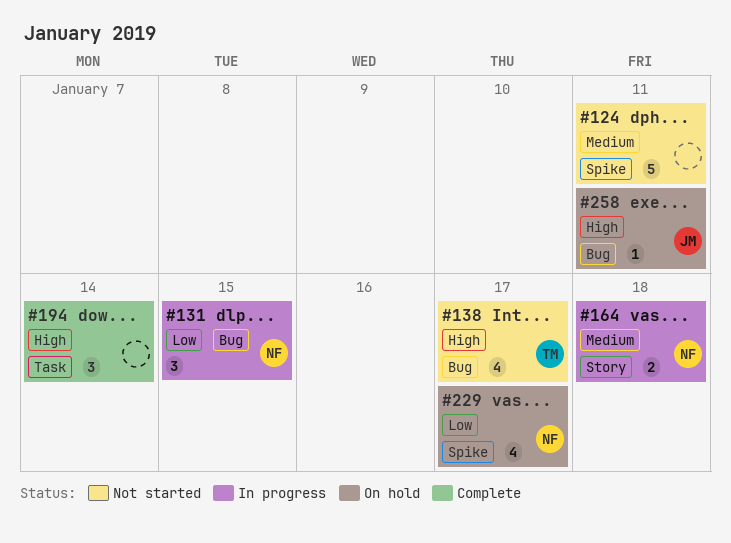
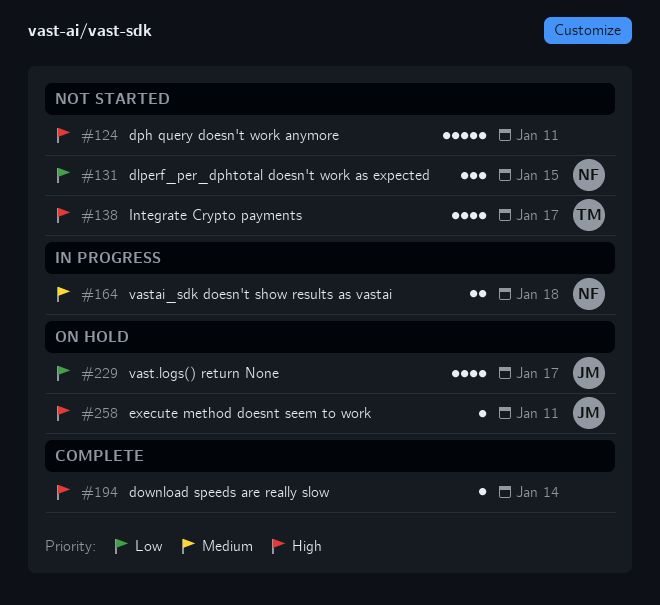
#124, priority: Medium -> High
#131, status: In progress -> Not started
#194, estimate: 3 -> 1
#229, owner: NF -> JM

